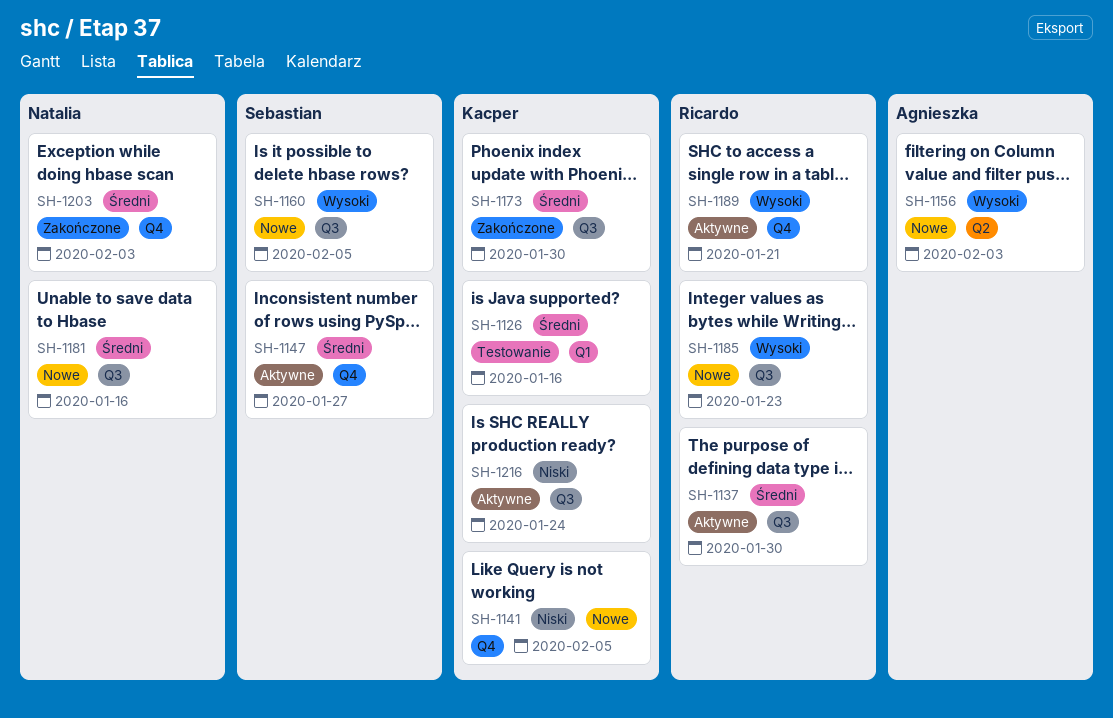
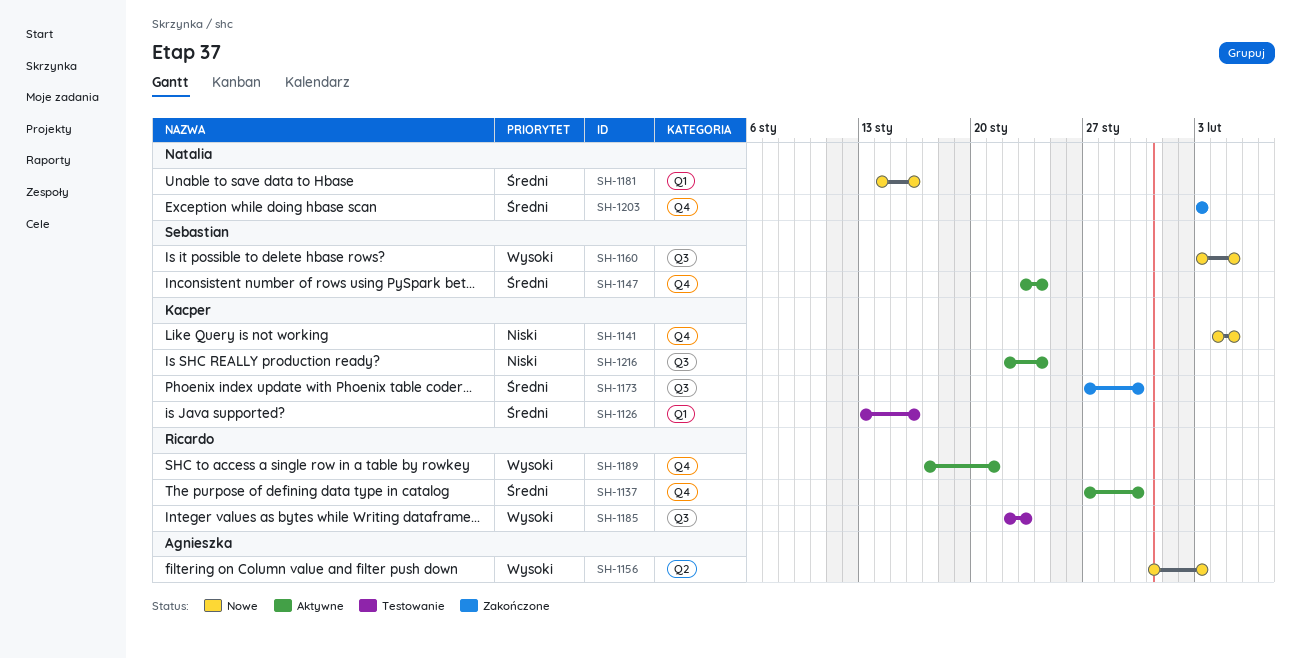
SH-1137, label: Q3 -> Q4
SH-1147, due: Jan 27 -> Jan 24
SH-1181, label: Q3 -> Q1
SH-1185, status: Nowe -> Testowanie

